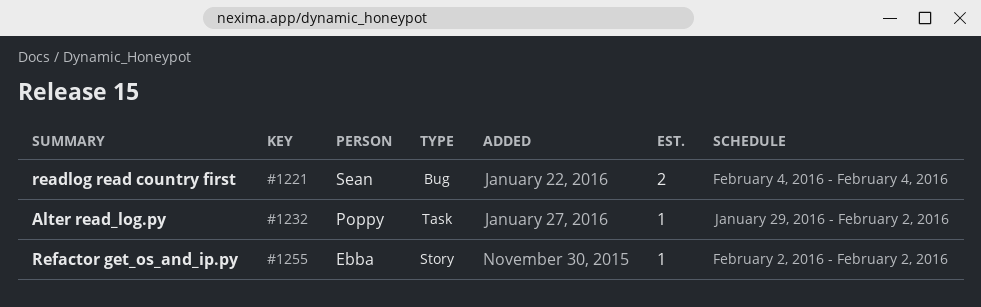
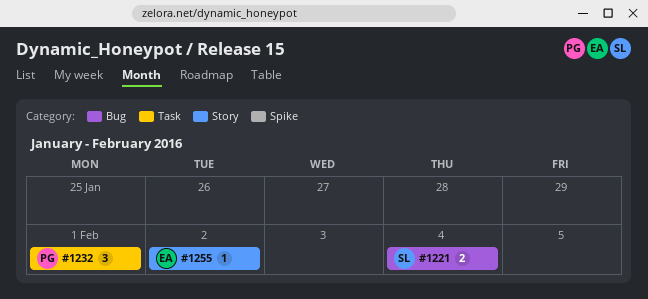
#1232, estimate: 1 -> 3
#1232, start: Jan 29 -> Feb 1
#1232, due: Feb 2 -> Feb 1

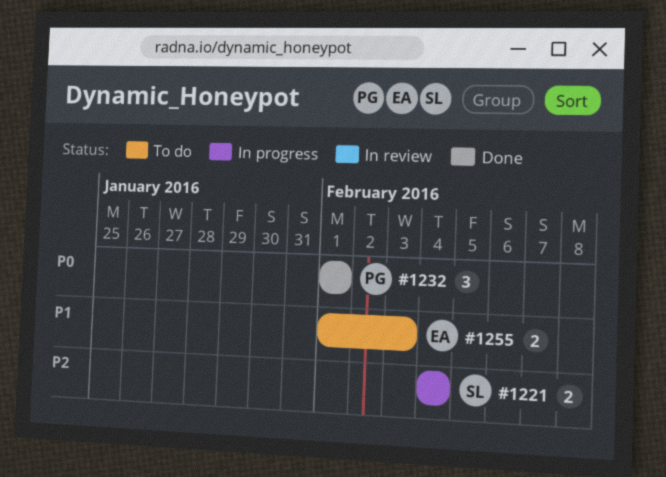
#1255, estimate: 1 -> 2
#1255, start: Feb 2 -> Feb 1
#1255, due: Feb 2 -> Feb 3

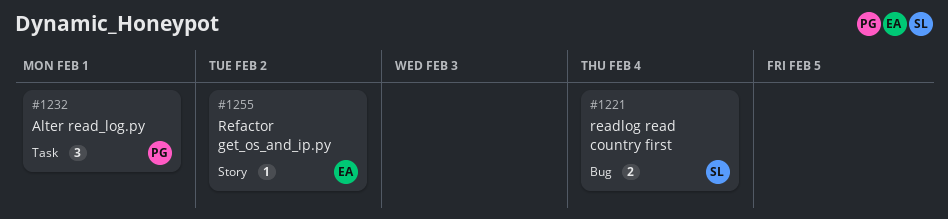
#1255, estimate: 2 -> 1
#1255, due: Feb 3 -> Feb 2

